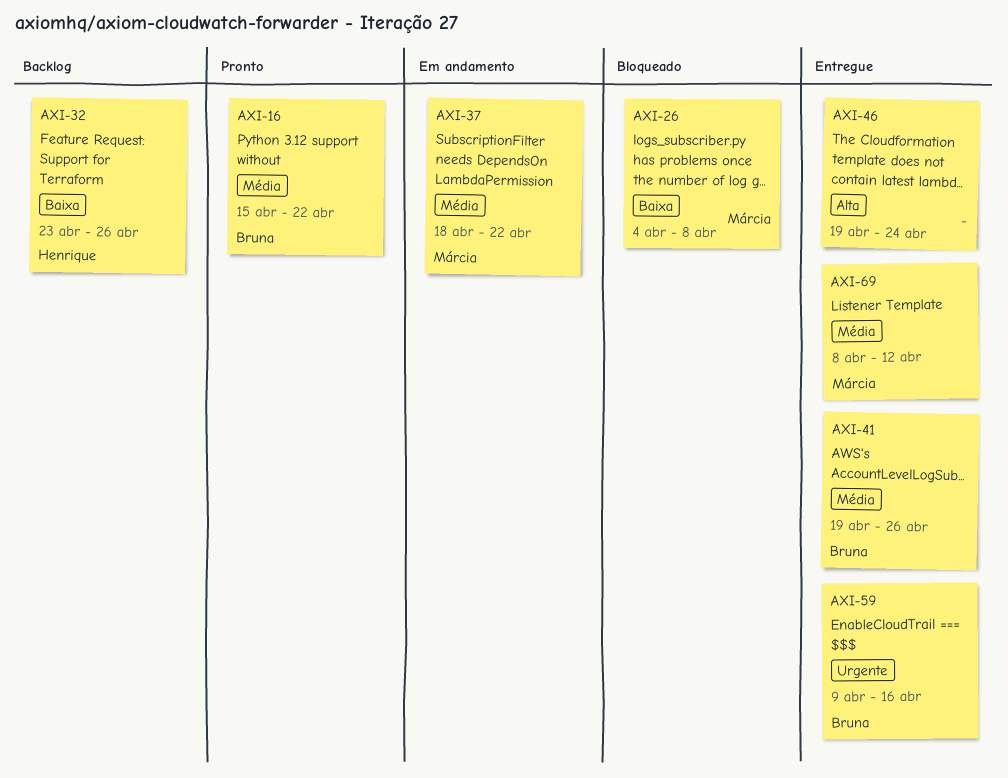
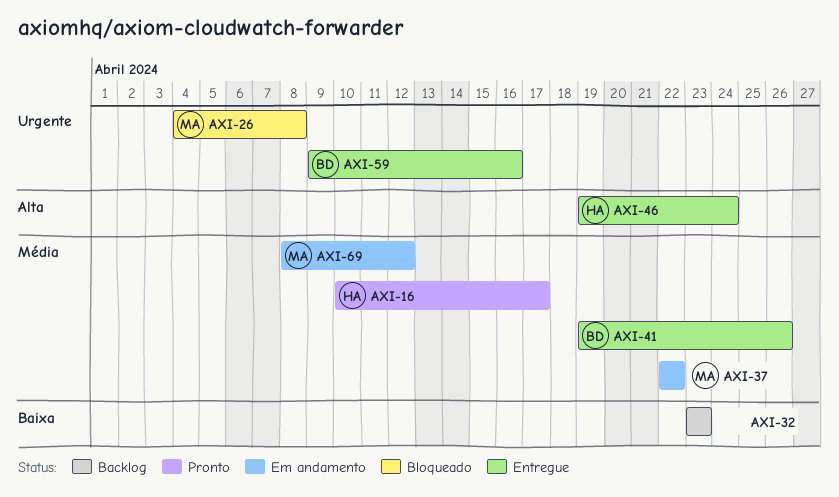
AXI-16, owner: Bruna -> Henrique
AXI-16, start: Apr 15 -> Apr 10
AXI-16, due: Apr 22 -> Apr 17
AXI-26, priority: Baixa -> Urgente
AXI-32, owner: Henrique -> none
AXI-32, due: Apr 26 -> Apr 23
AXI-37, start: Apr 18 -> Apr 22
AXI-46, owner: none -> Henrique
AXI-69, status: Entregue -> Em andamento

